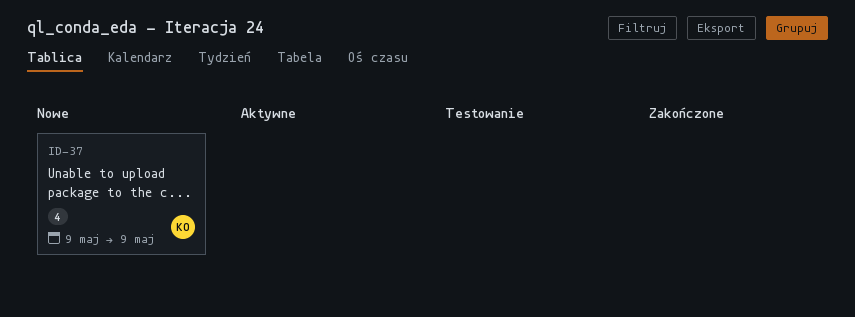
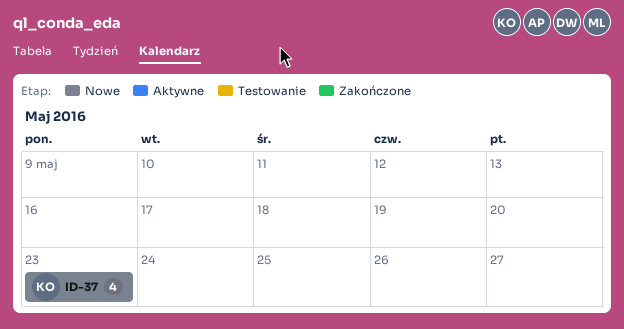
ID-37, start: May 9 -> May 23
ID-37, due: May 9 -> May 23

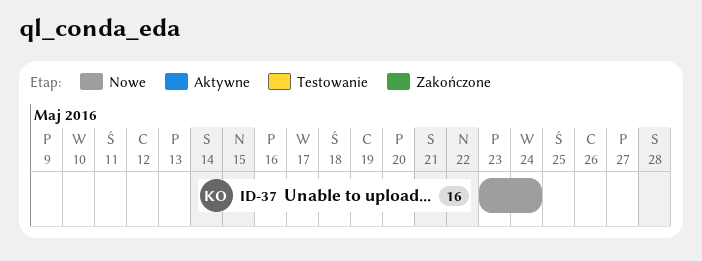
ID-37, estimate: 4 -> 16
ID-37, due: May 23 -> May 24

